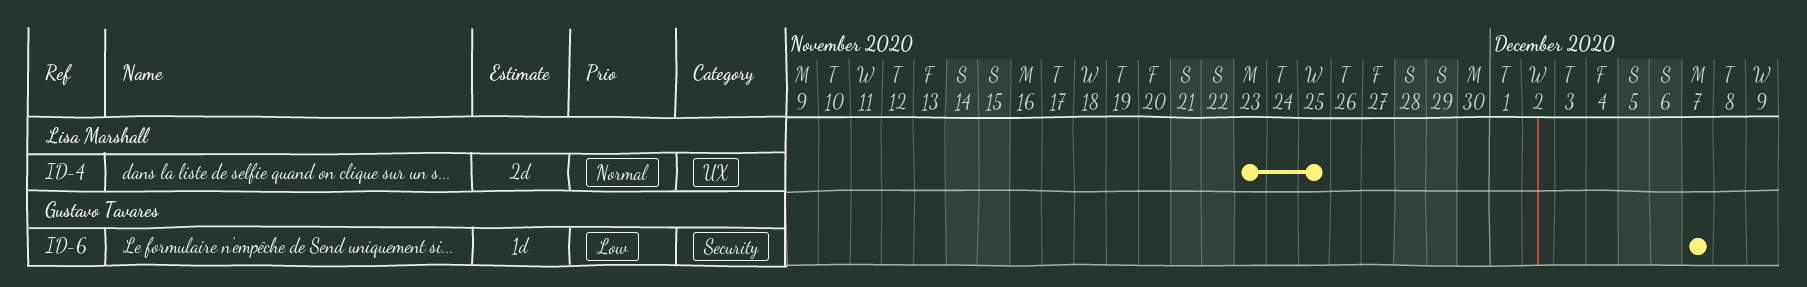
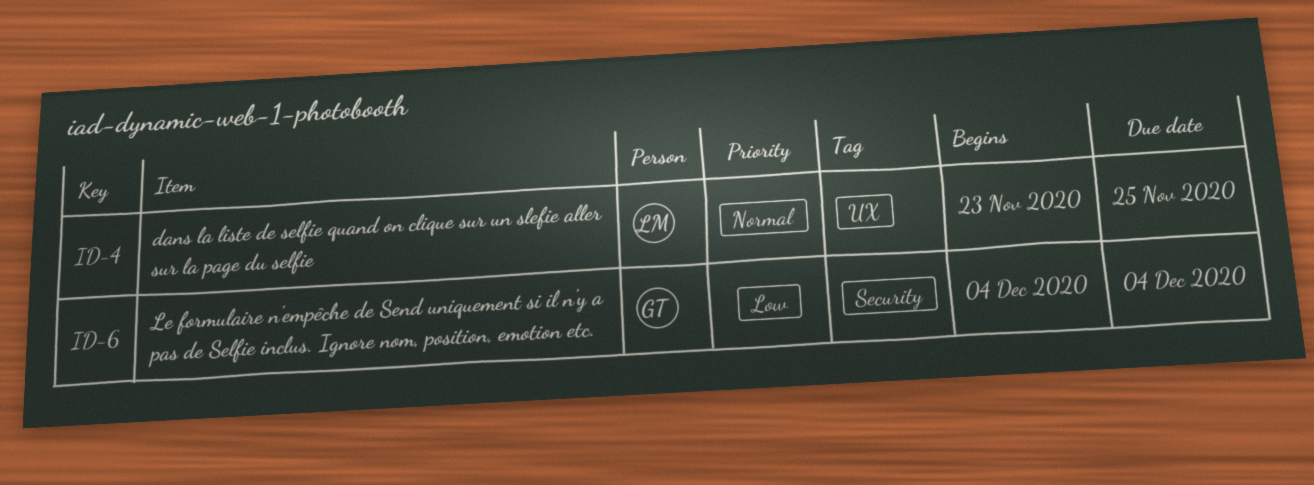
ID-6, start: Dec 7 -> Dec 4
ID-6, due: Dec 7 -> Dec 4

